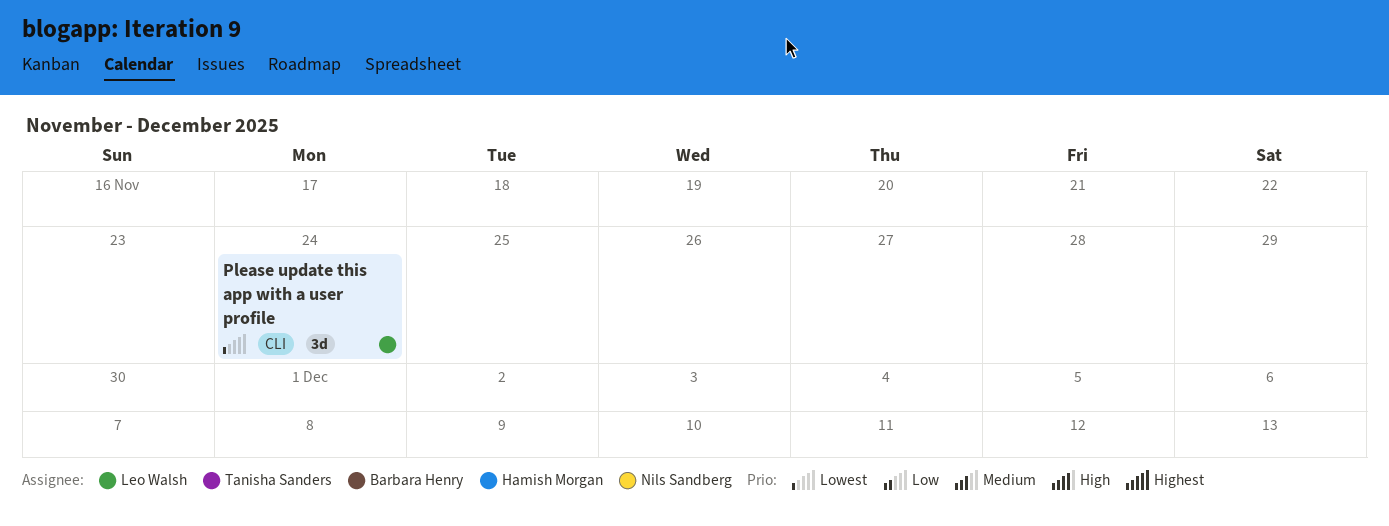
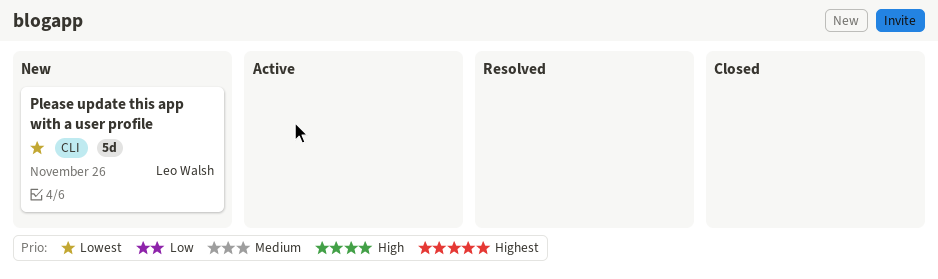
Please update this app with a user profile, estimate: 3d -> 5d
Please update this app with a user profile, due: Nov 24 -> Nov 26

